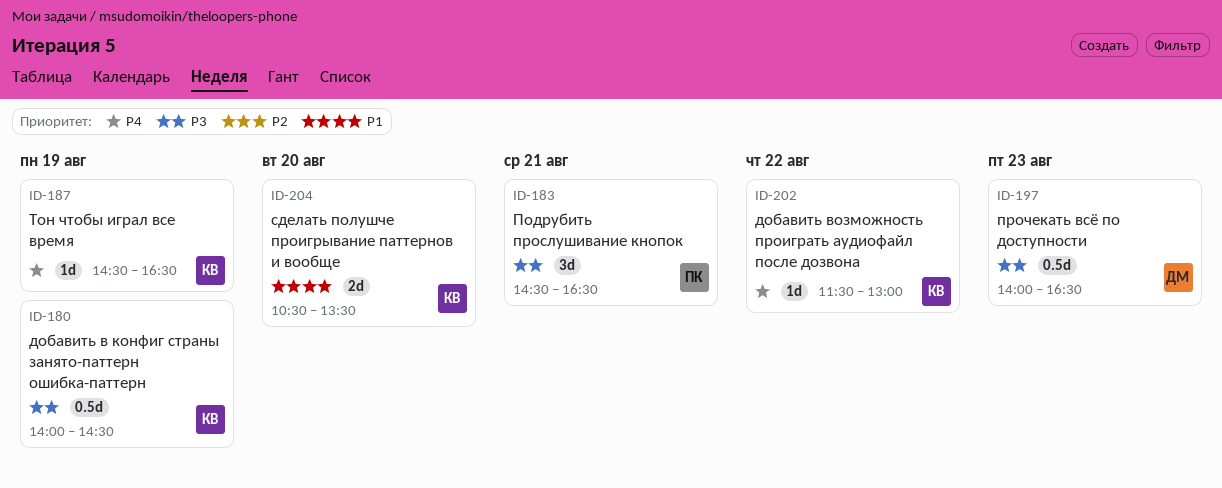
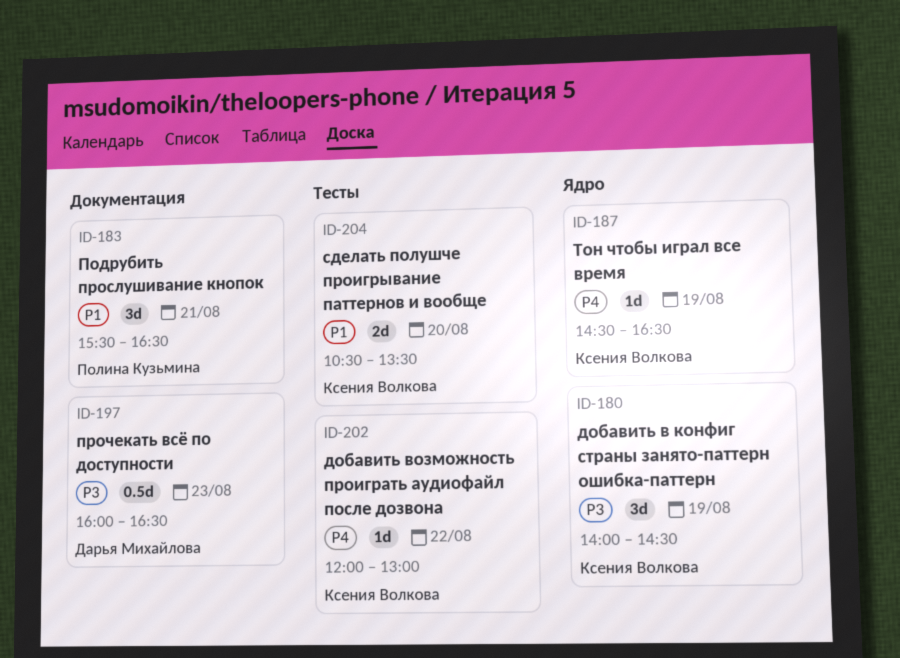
ID-180, estimate: 0.5d -> 3d
ID-183, priority: P3 -> P1
ID-183, begins: 14:30 -> 15:30
ID-197, begins: 14:00 -> 16:00
ID-202, begins: 11:30 -> 12:00

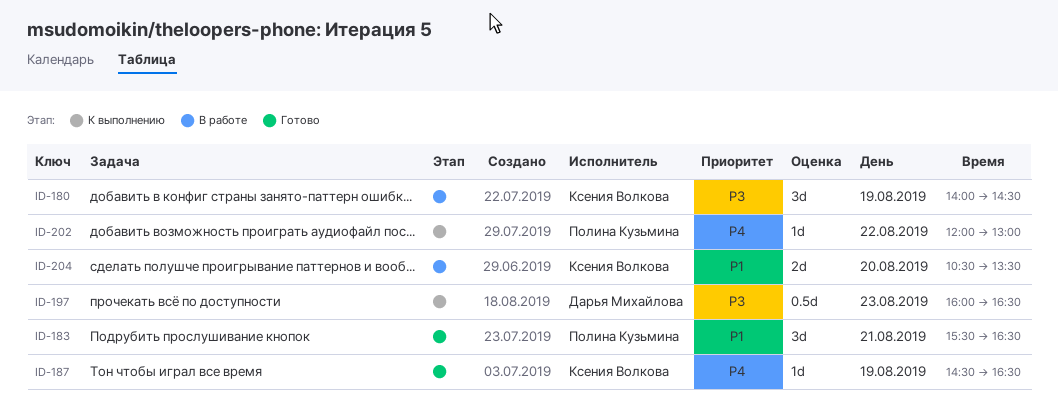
ID-202, owner: Ксения Волкова -> Полина Кузьмина

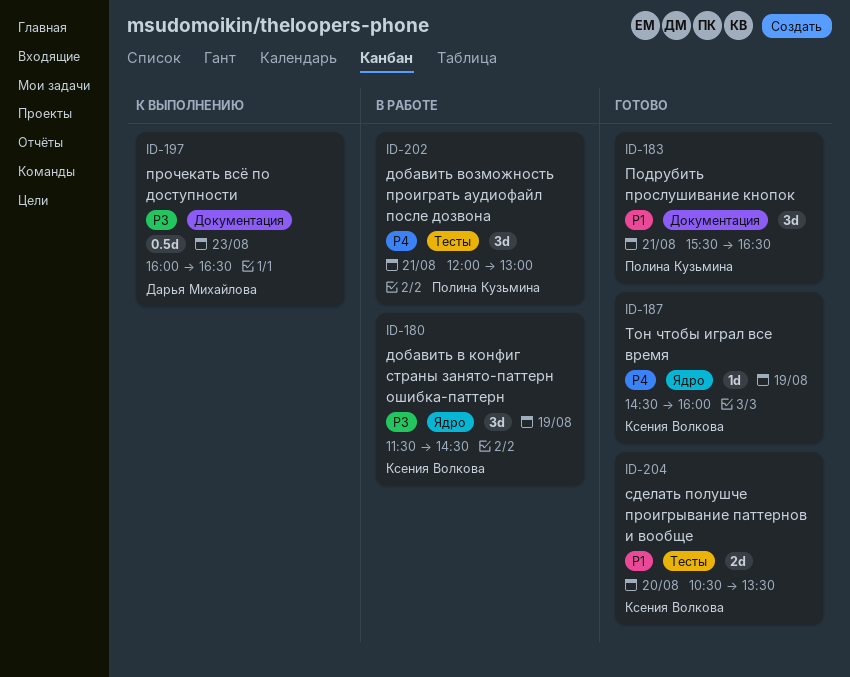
ID-180, begins: 14:00 -> 11:30
ID-187, ends: 16:30 -> 16:00
ID-202, status: К выполнению -> В работе
ID-202, estimate: 1d -> 3d
ID-202, day: Aug 22 -> Aug 21
ID-204, status: В работе -> Готово

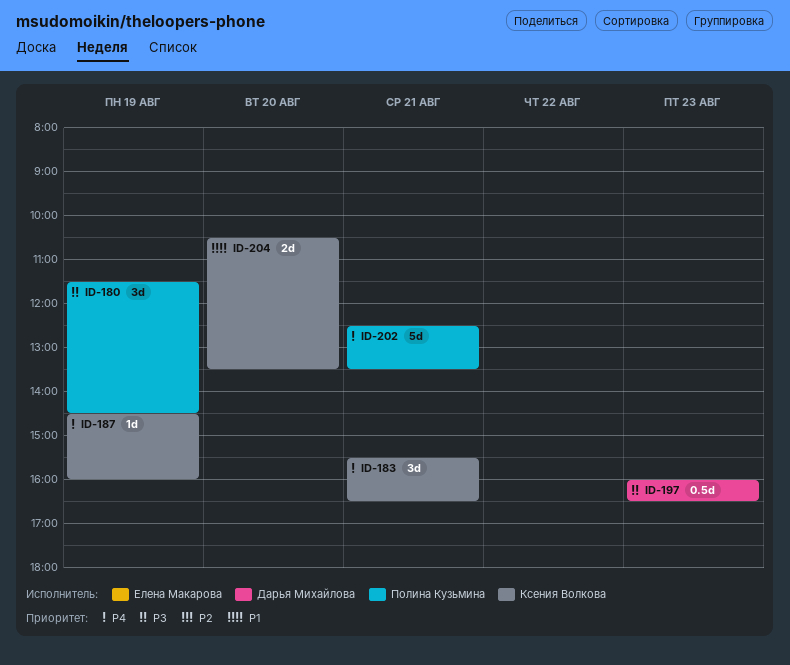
ID-180, owner: Ксения Волкова -> Полина Кузьмина
ID-183, owner: Полина Кузьмина -> Ксения Волкова
ID-183, priority: P1 -> P4
ID-202, estimate: 3d -> 5d
ID-202, begins: 12:00 -> 12:30
ID-202, ends: 13:00 -> 13:30

